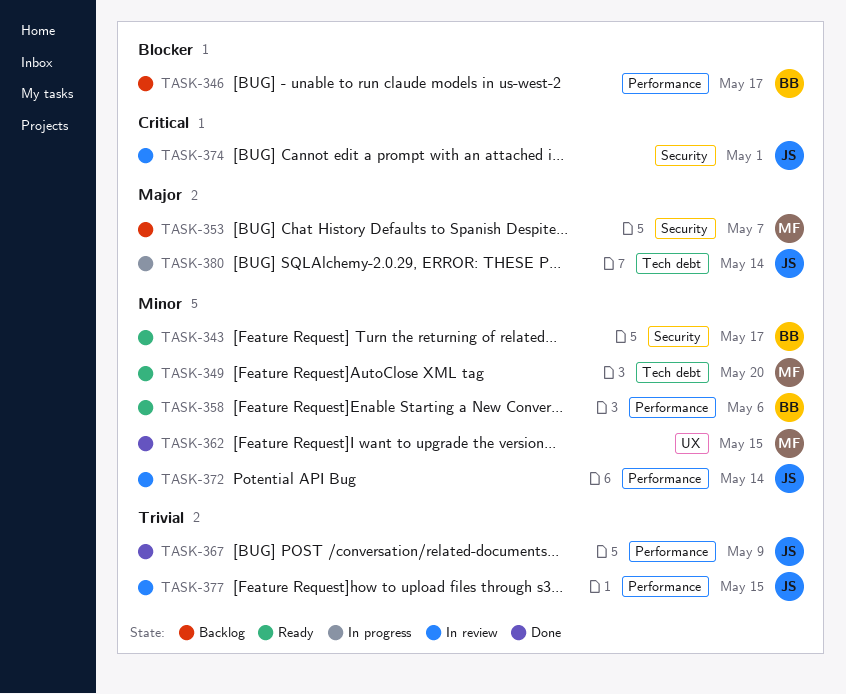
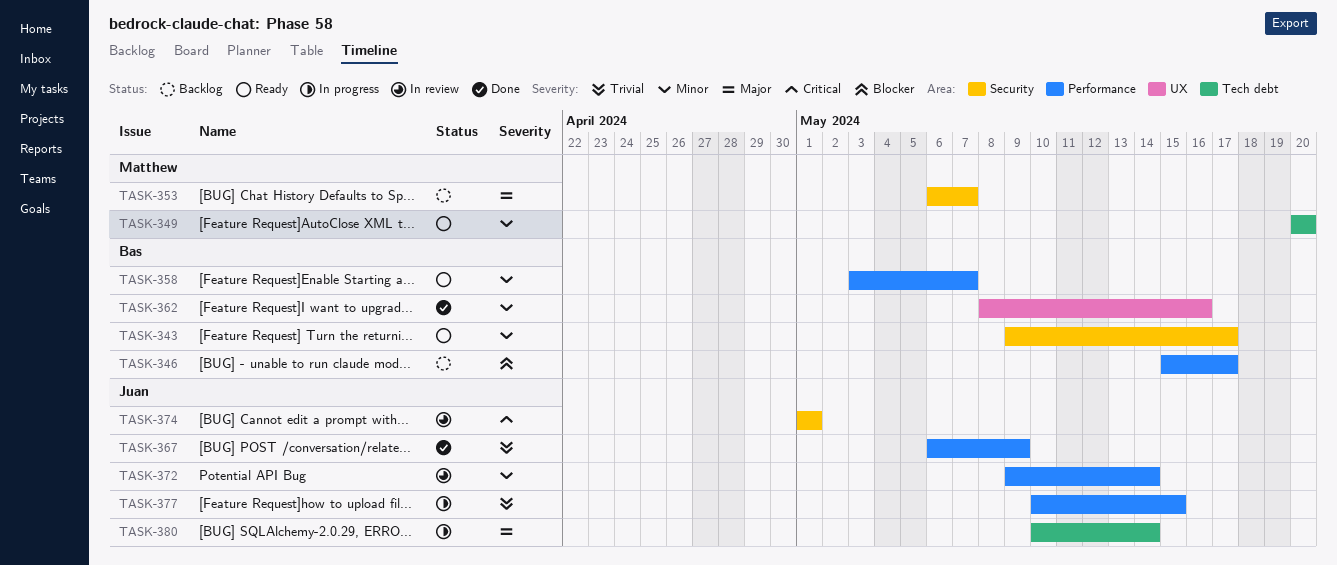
TASK-358, due: May 6 -> May 7
TASK-362, owner: Matthew -> Bas
TASK-362, due: May 15 -> May 16
TASK-377, status: In review -> In progress

